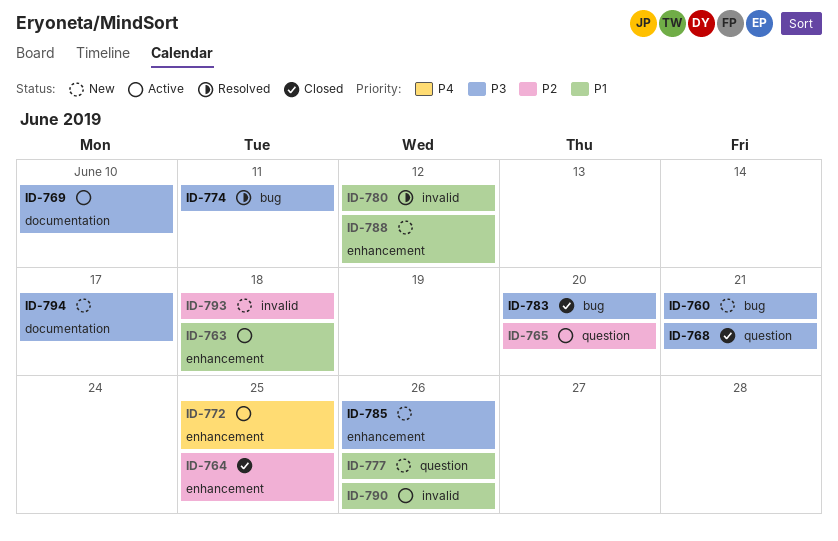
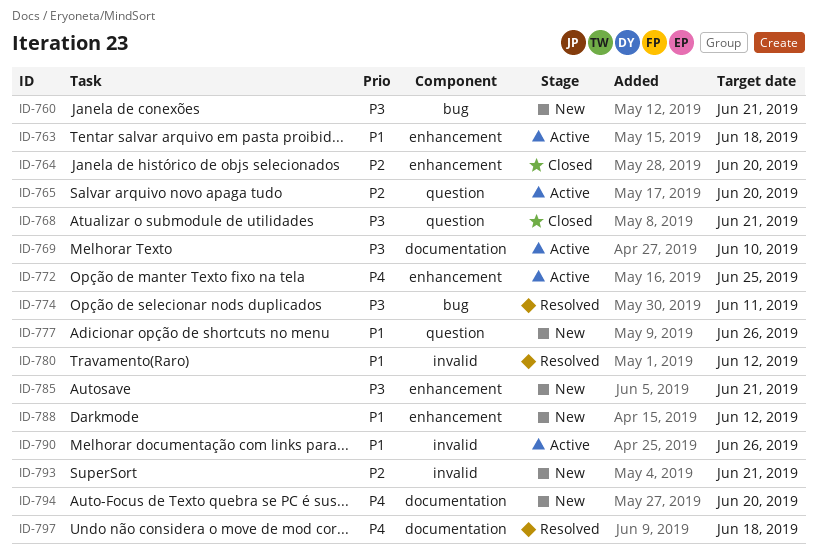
ID-764, due: Jun 25 -> Jun 20
ID-783: present -> none
ID-785, due: Jun 26 -> Jun 21
ID-793, due: Jun 18 -> Jun 21
ID-794, priority: P3 -> P4
ID-794, due: Jun 17 -> Jun 20
ID-797: none -> present

